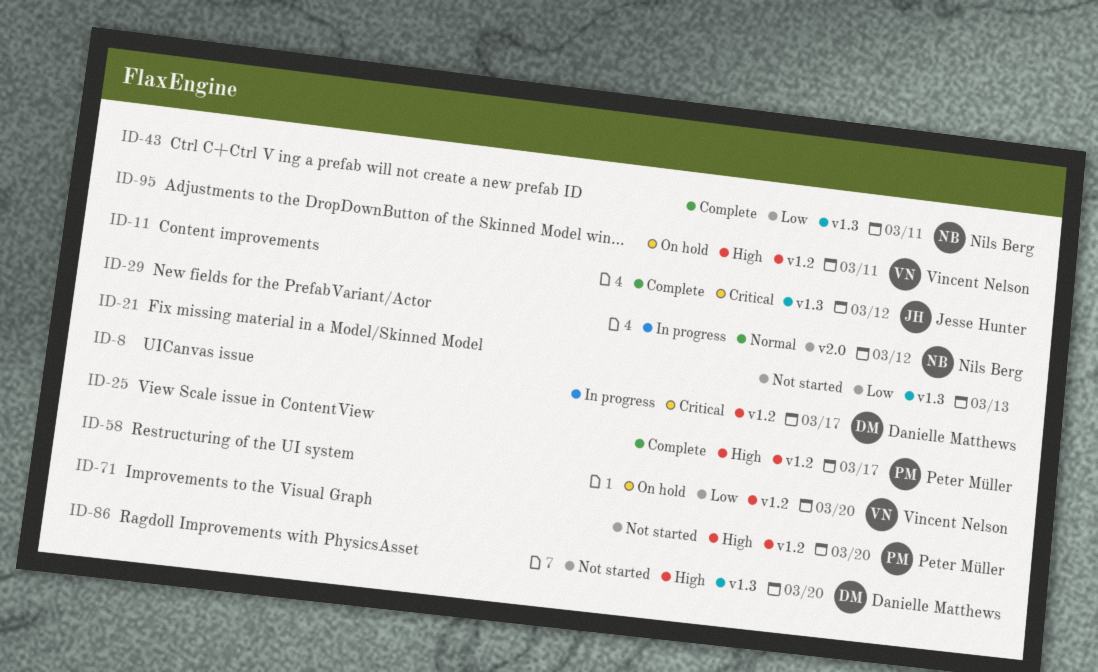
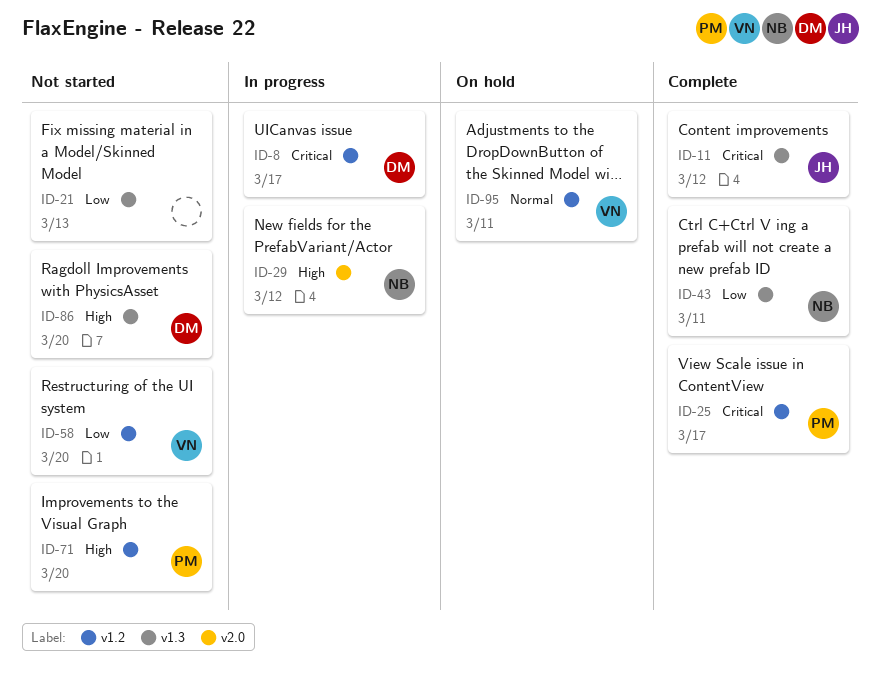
ID-25, priority: High -> Critical
ID-29, priority: Normal -> High
ID-58, status: On hold -> Not started
ID-95, priority: High -> Normal

